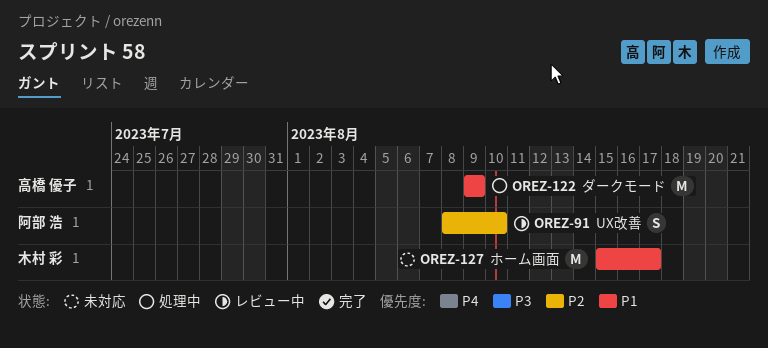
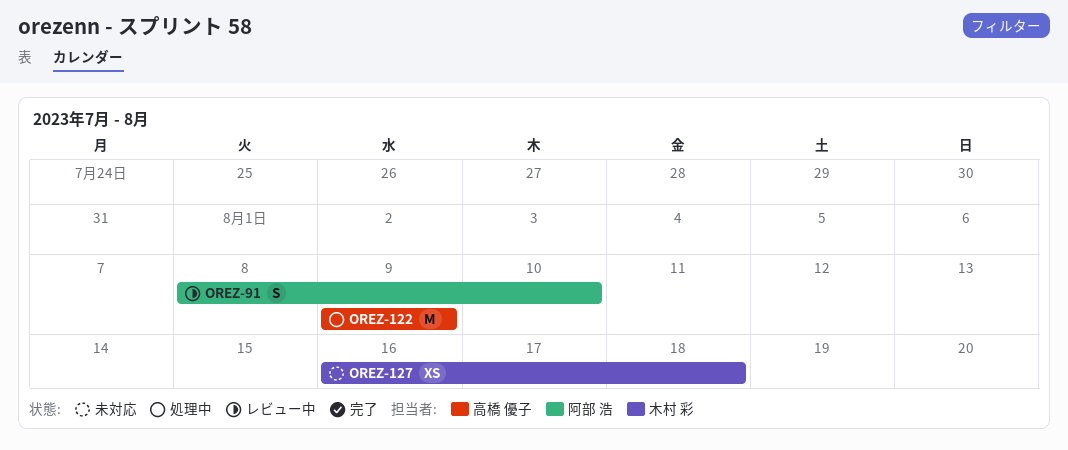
OREZ-127, estimate: M -> XS
OREZ-127, start: Aug 15 -> Aug 16
OREZ-127, due: Aug 17 -> Aug 18

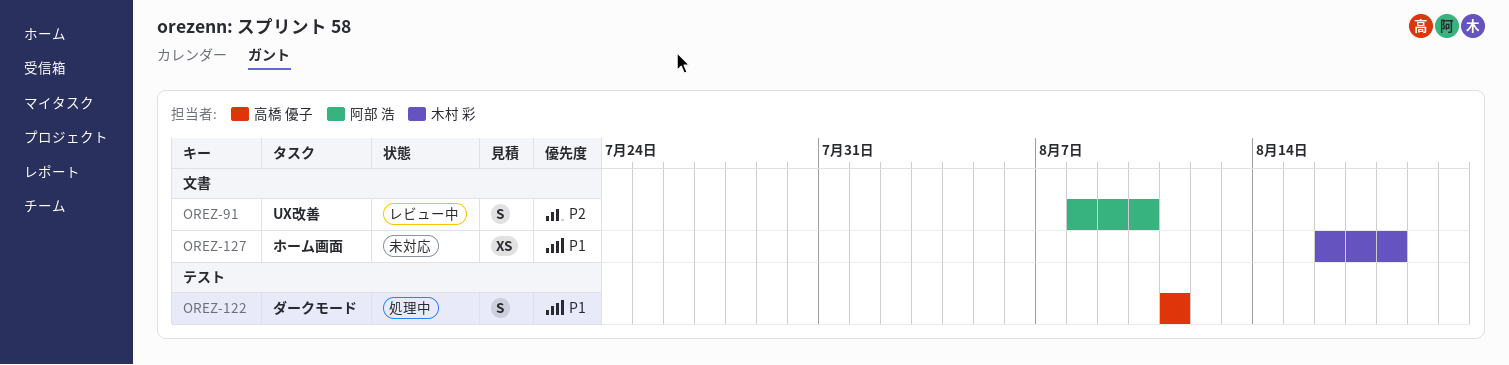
OREZ-122, estimate: M -> S
OREZ-122, start: Aug 9 -> Aug 11
OREZ-122, due: Aug 9 -> Aug 11

